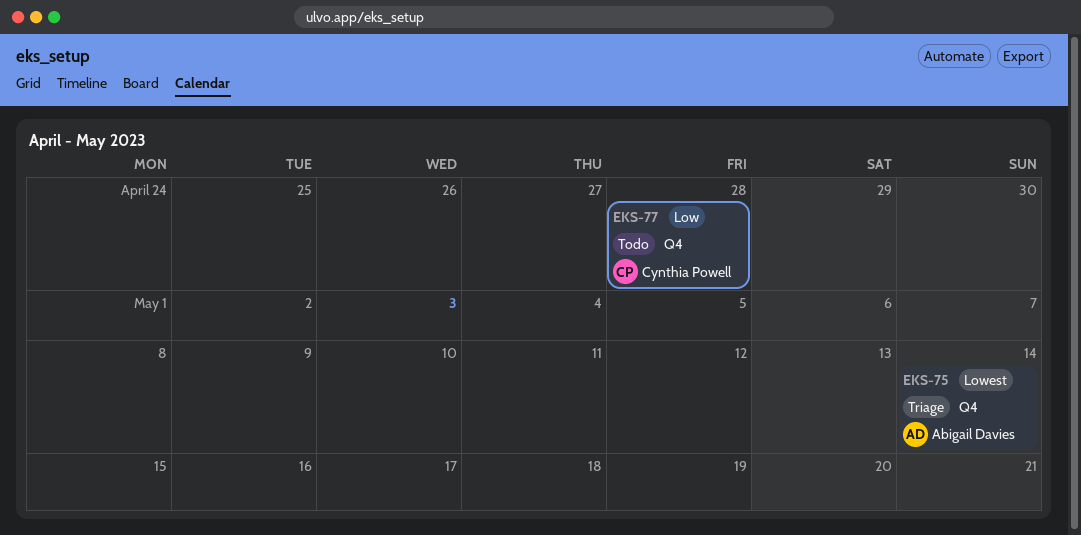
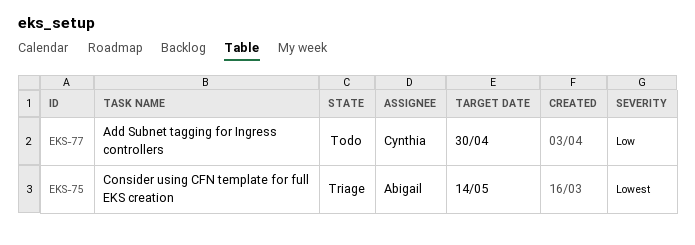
EKS-77, due: Apr 28 -> Apr 30

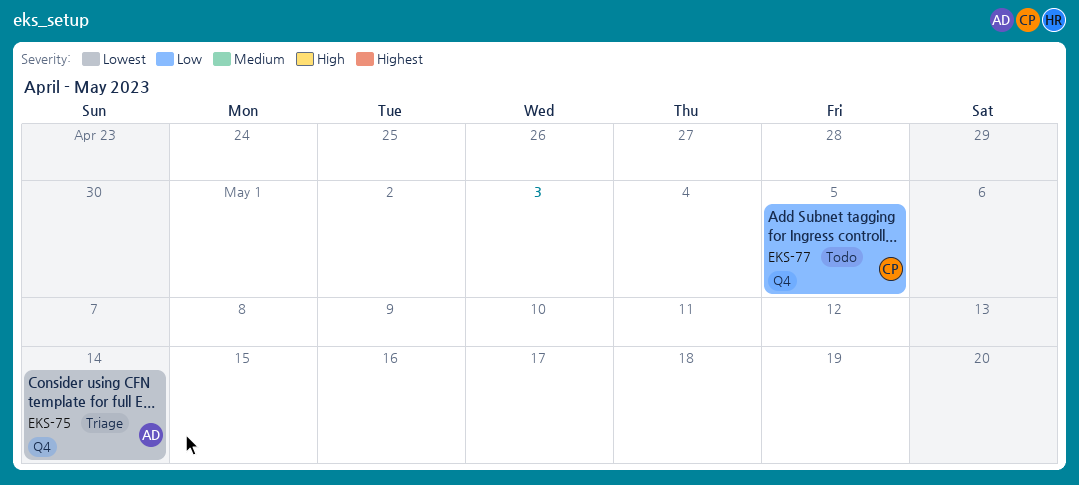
EKS-77, due: Apr 30 -> May 5

